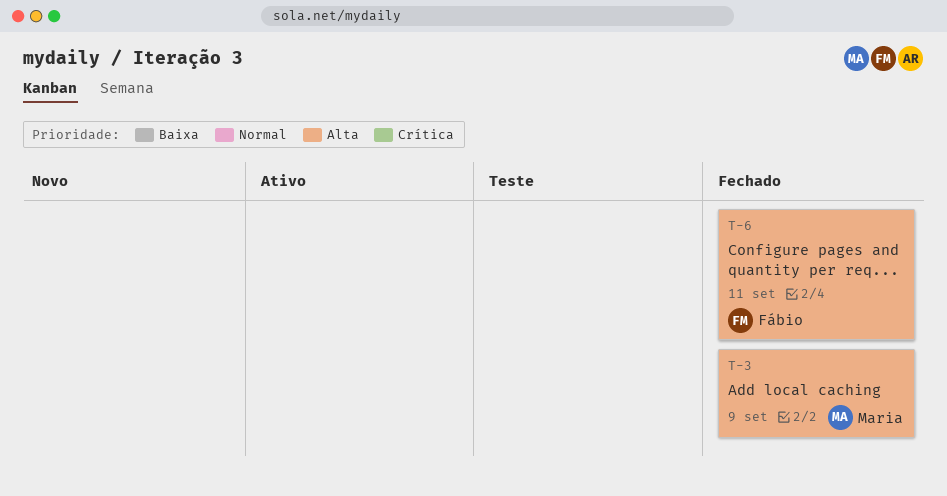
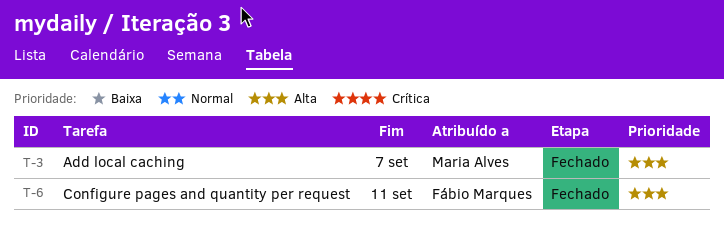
T-3, due: Sep 9 -> Sep 7

